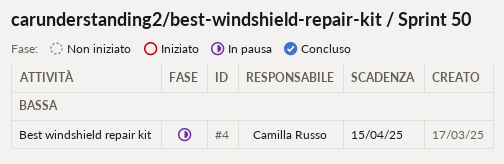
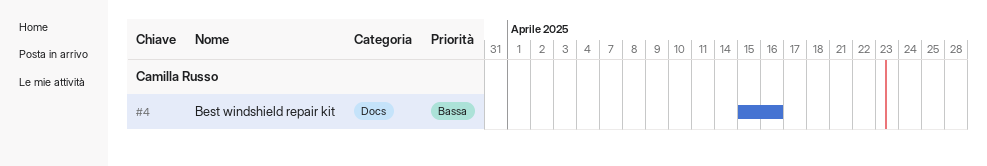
#4, due: Apr 15 -> Apr 16

